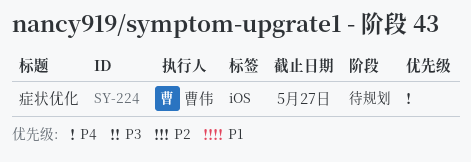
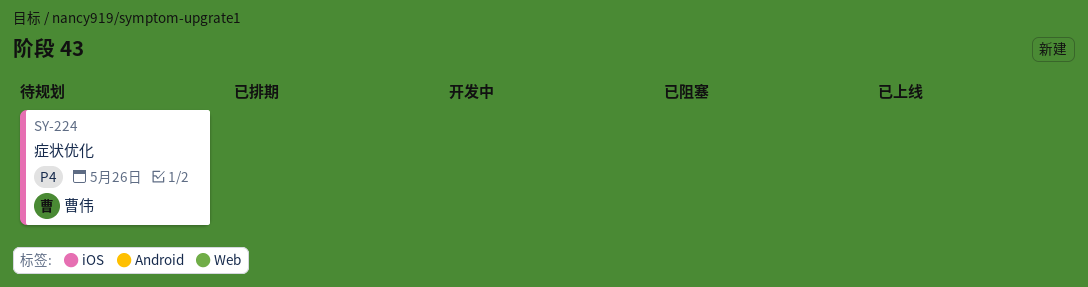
SY-224, due: May 27 -> May 26

